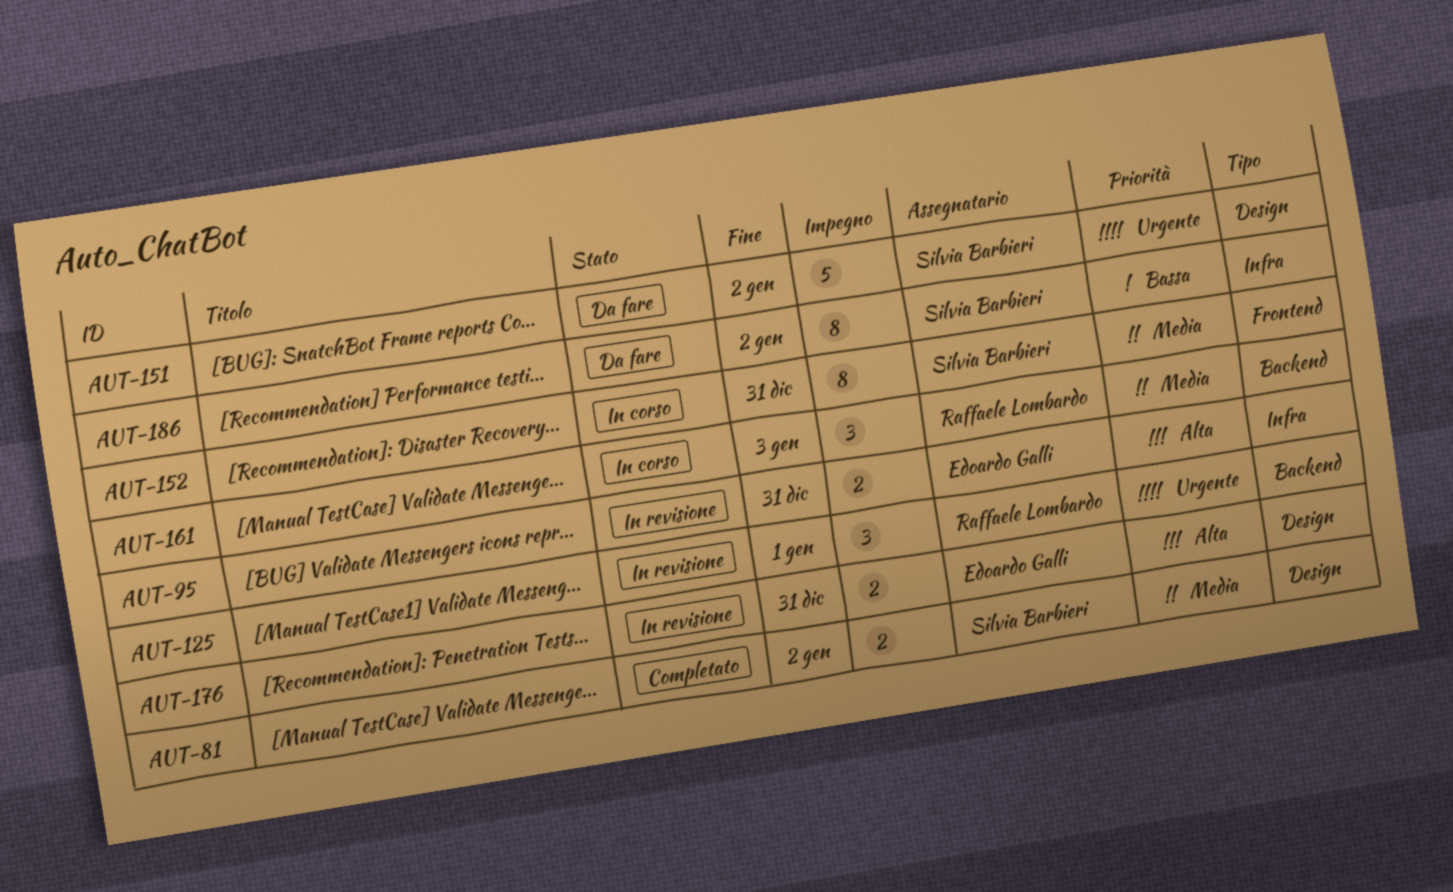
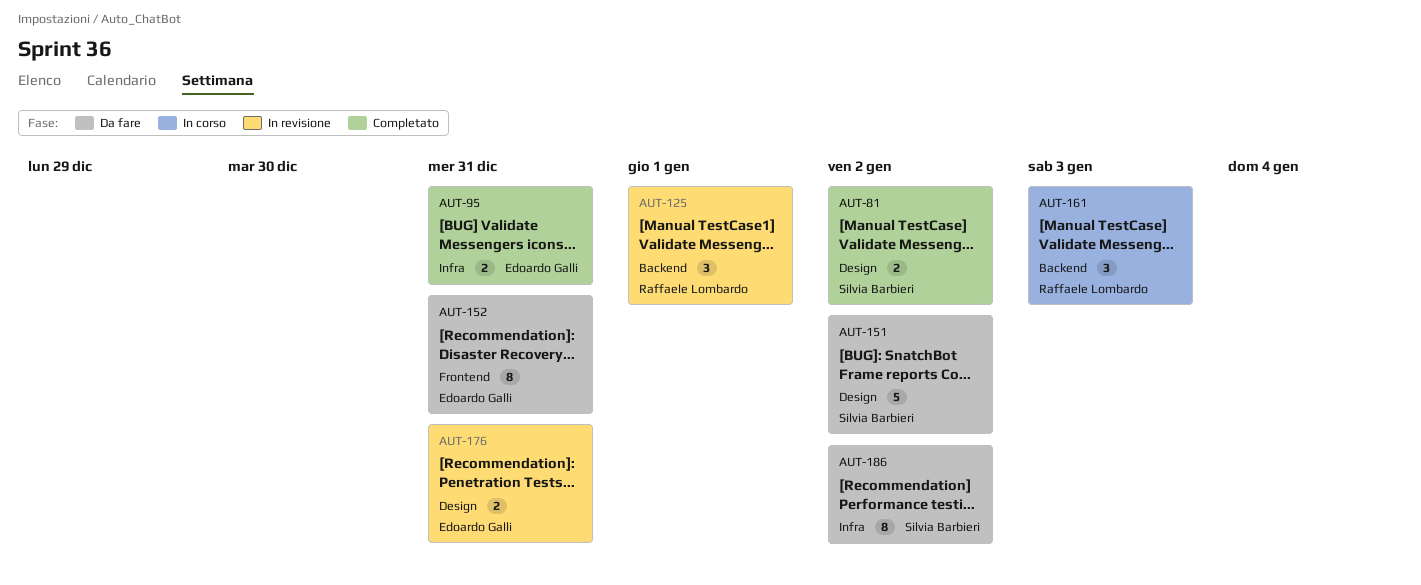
AUT-95, status: In revisione -> Completato
AUT-152, status: In corso -> Da fare
AUT-152, owner: Silvia Barbieri -> Edoardo Galli

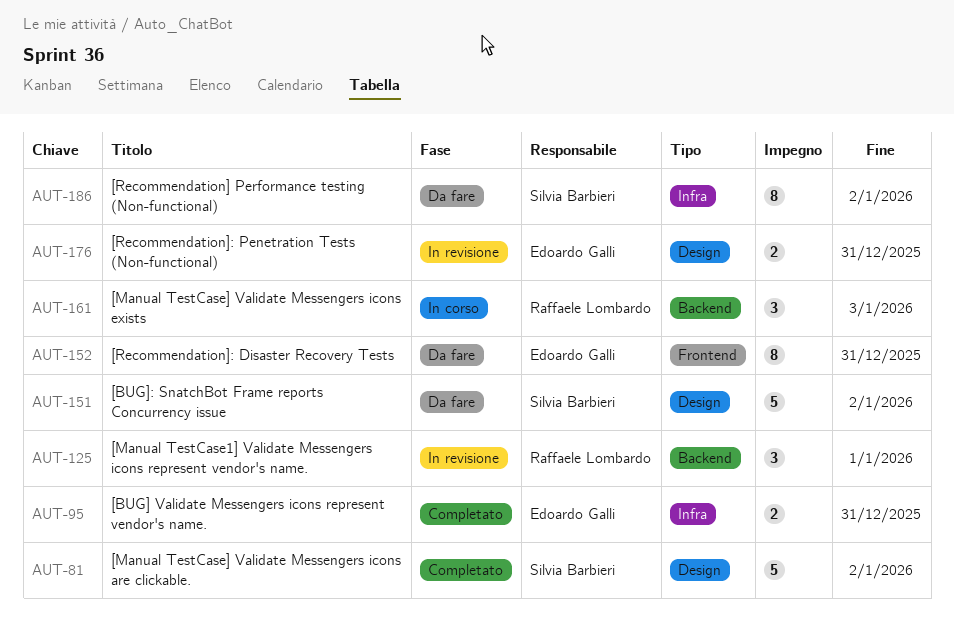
AUT-81, estimate: 2 -> 5

